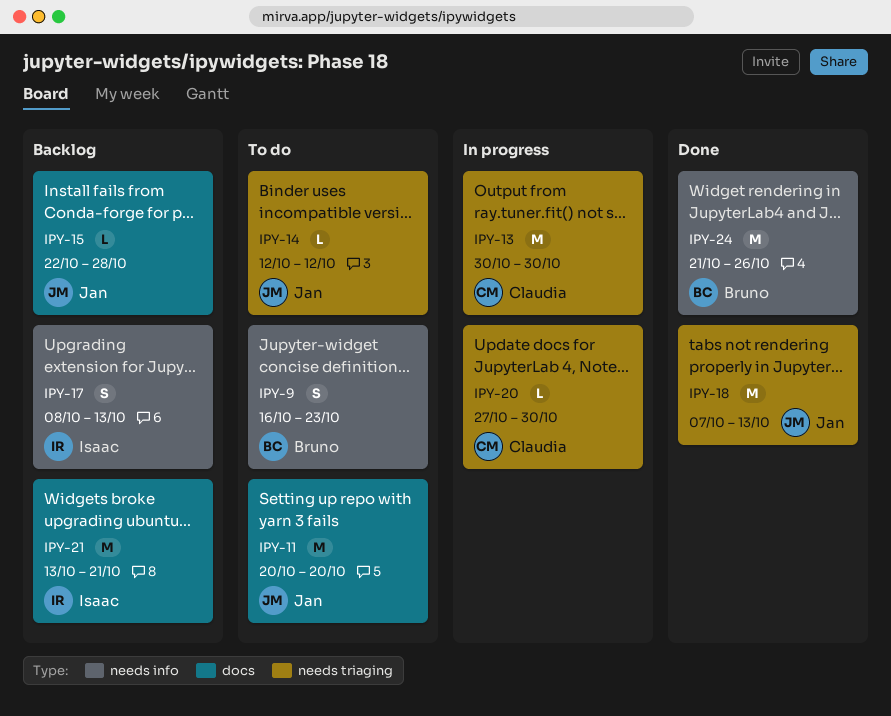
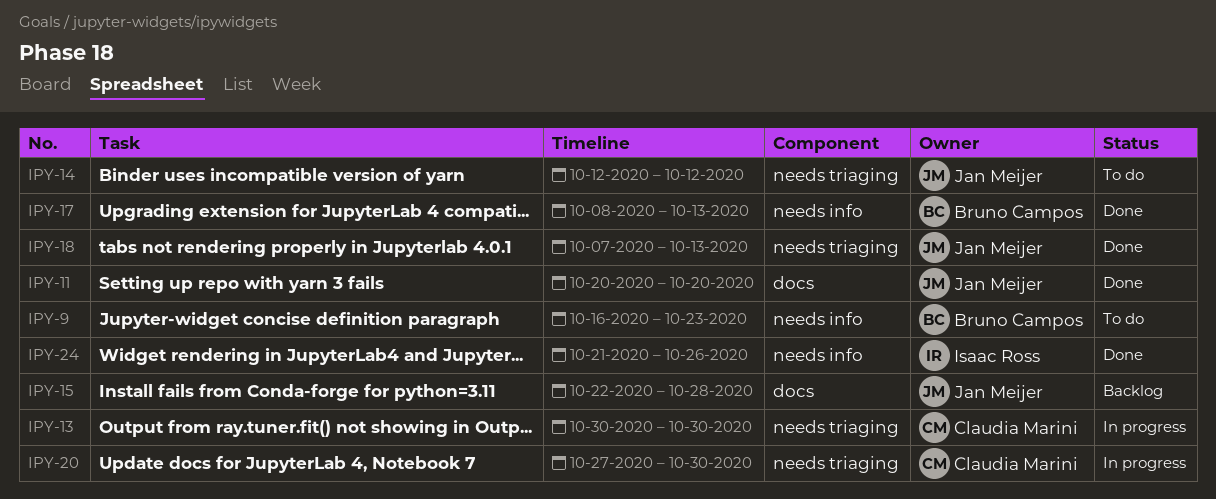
IPY-11, status: To do -> Done
IPY-17, status: Backlog -> Done
IPY-17, owner: Isaac Ross -> Bruno Campos
IPY-21: present -> none
IPY-24, owner: Bruno Campos -> Isaac Ross

